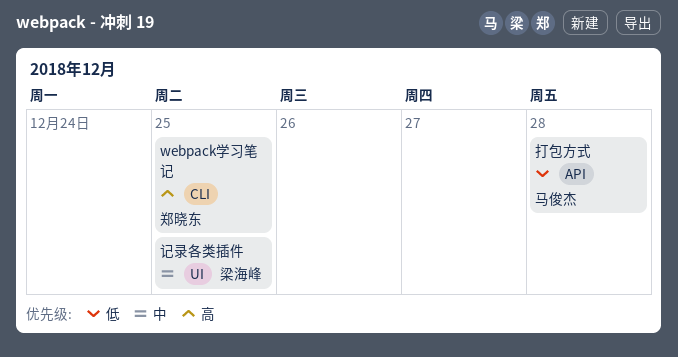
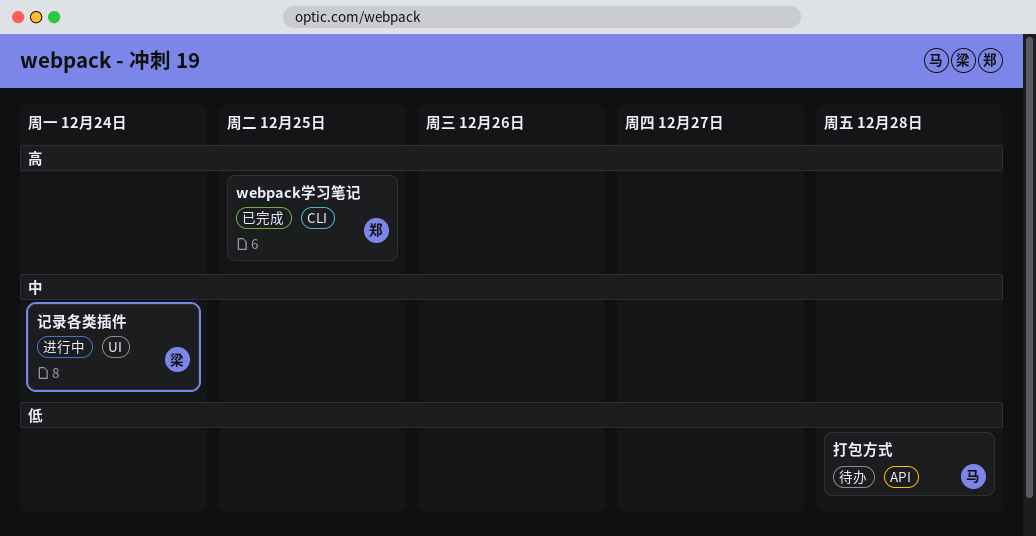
记录各类插件, due: Dec 25 -> Dec 24

